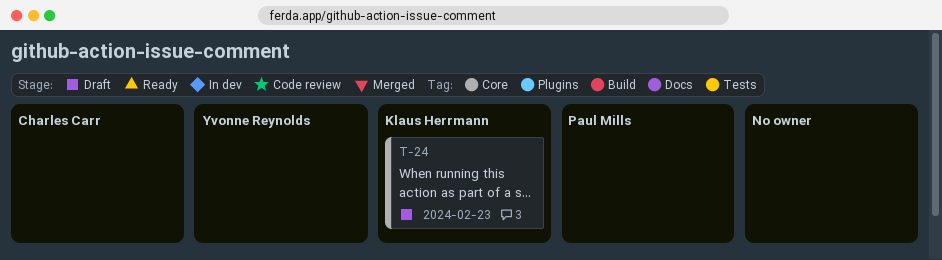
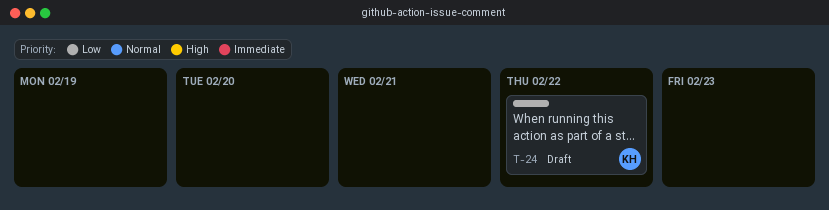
T-24, due: Feb 23 -> Feb 22

